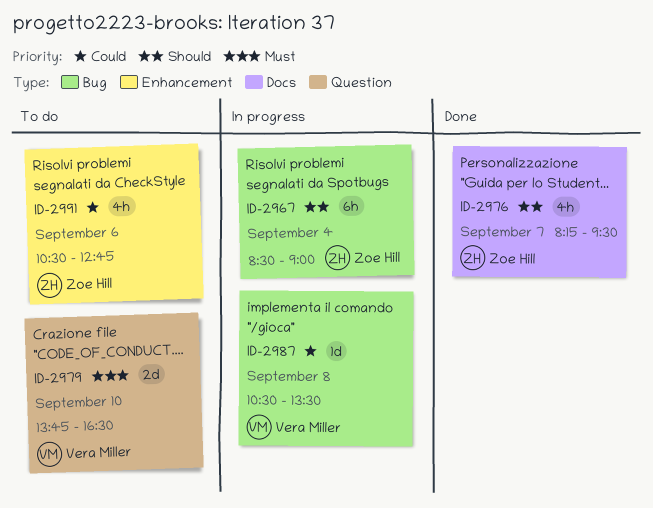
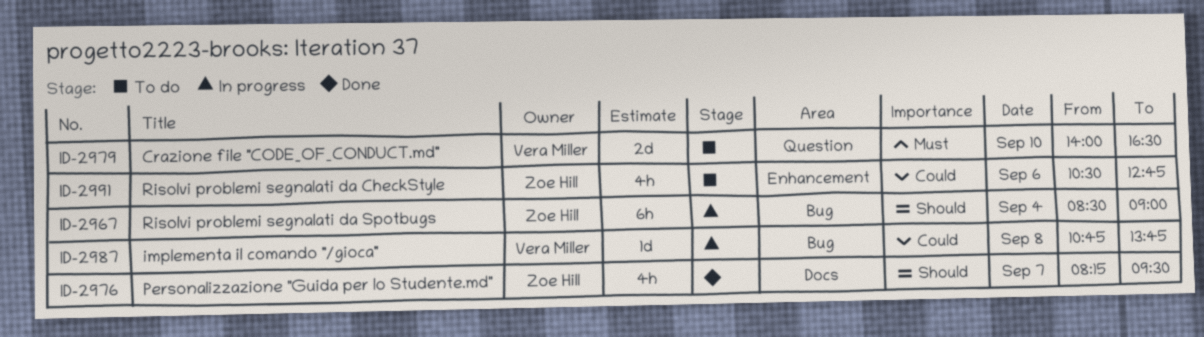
ID-2979, begins: 13:45 -> 14:00
ID-2987, begins: 10:30 -> 10:45
ID-2987, ends: 13:30 -> 13:45

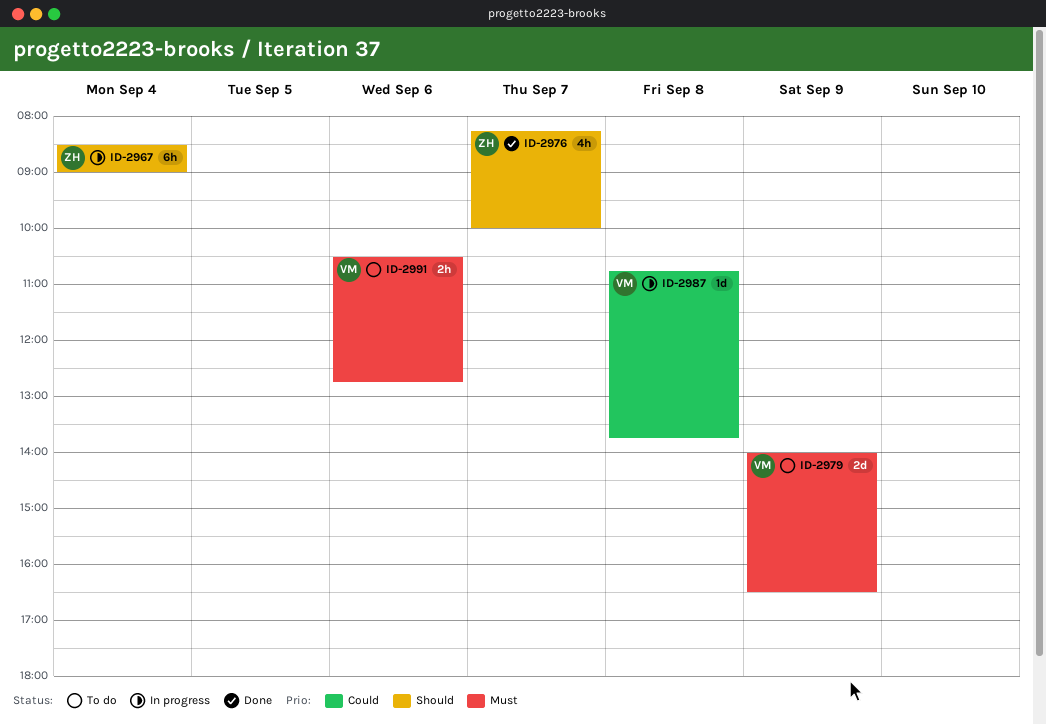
ID-2976, ends: 09:30 -> 10:00
ID-2979, day: Sep 10 -> Sep 9
ID-2991, owner: Zoe Hill -> Vera Miller
ID-2991, priority: Could -> Must
ID-2991, estimate: 4h -> 2h

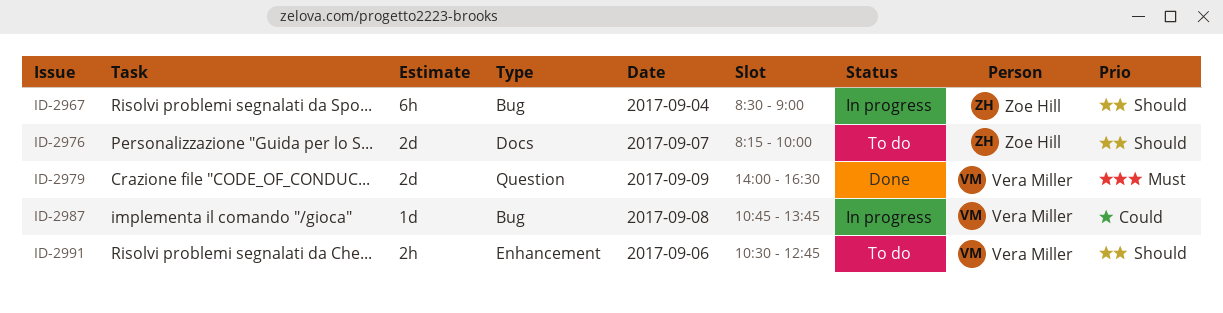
ID-2976, status: Done -> To do
ID-2976, estimate: 4h -> 2d
ID-2979, status: To do -> Done
ID-2991, priority: Must -> Should

